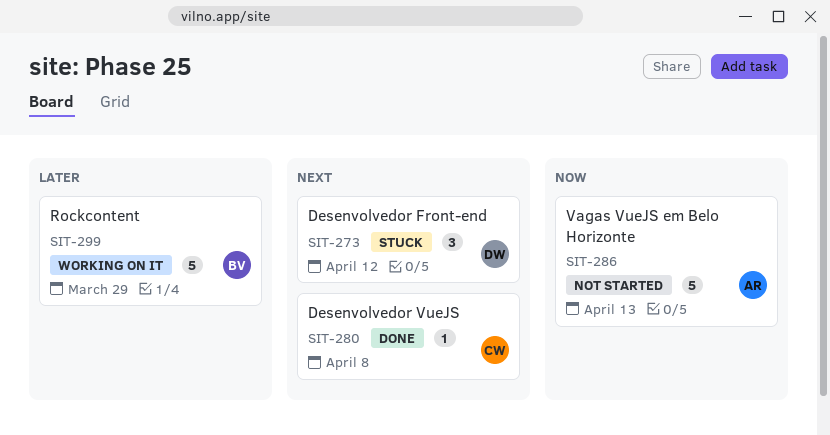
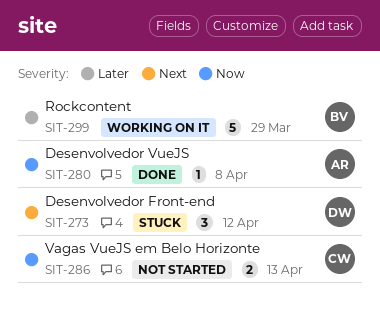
SIT-280, owner: CW -> AR
SIT-280, priority: Next -> Now
SIT-286, owner: AR -> CW
SIT-286, estimate: 5 -> 2

